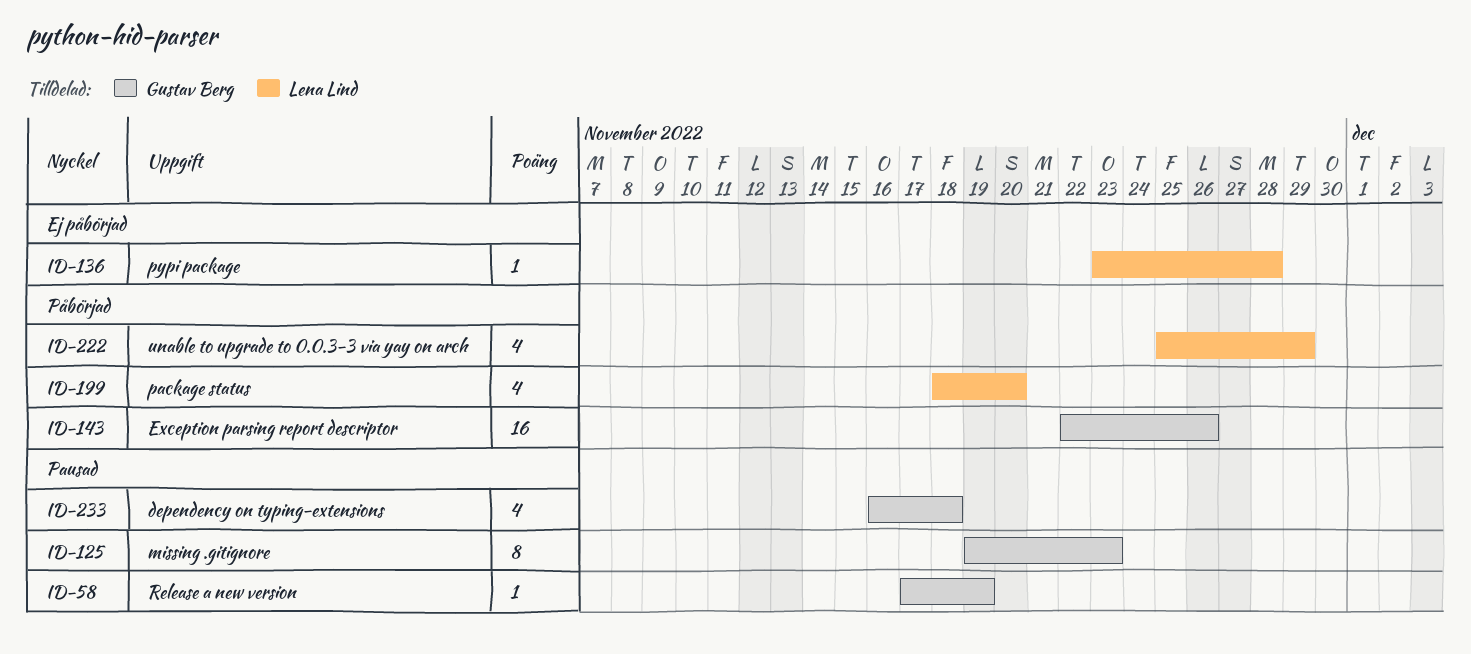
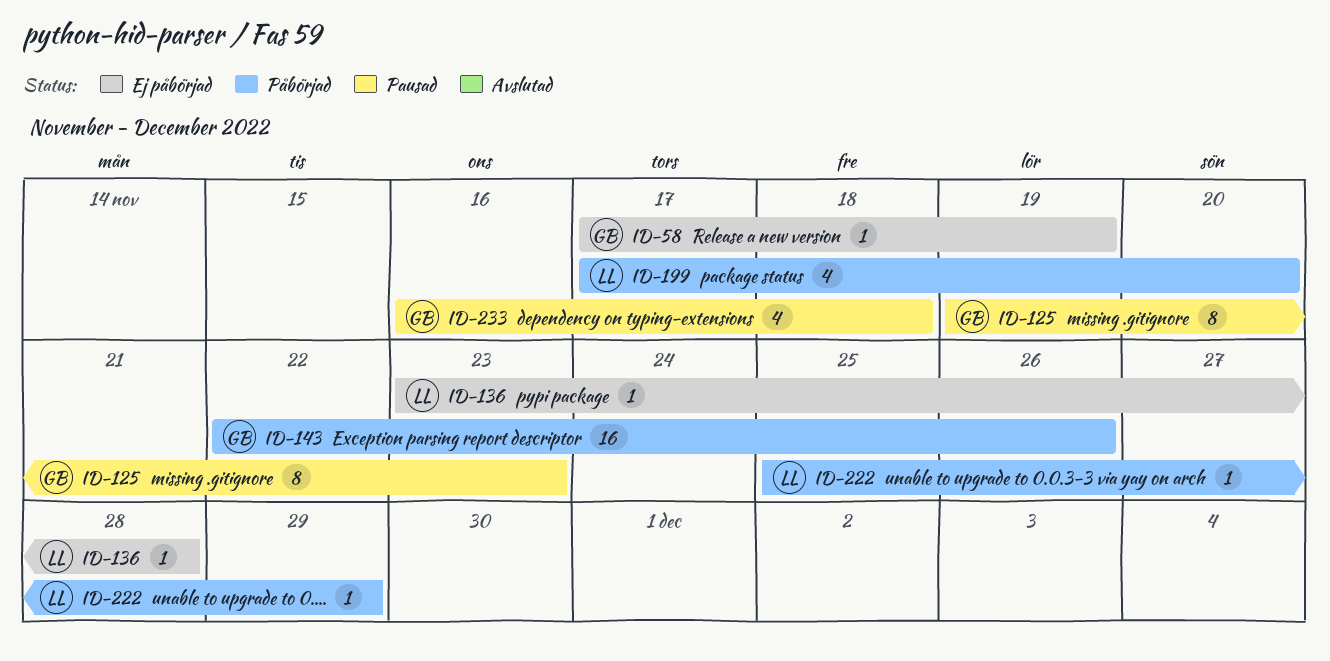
ID-58, status: Pausad -> Ej påbörjad
ID-199, start: Nov 18 -> Nov 17
ID-222, estimate: 4 -> 1

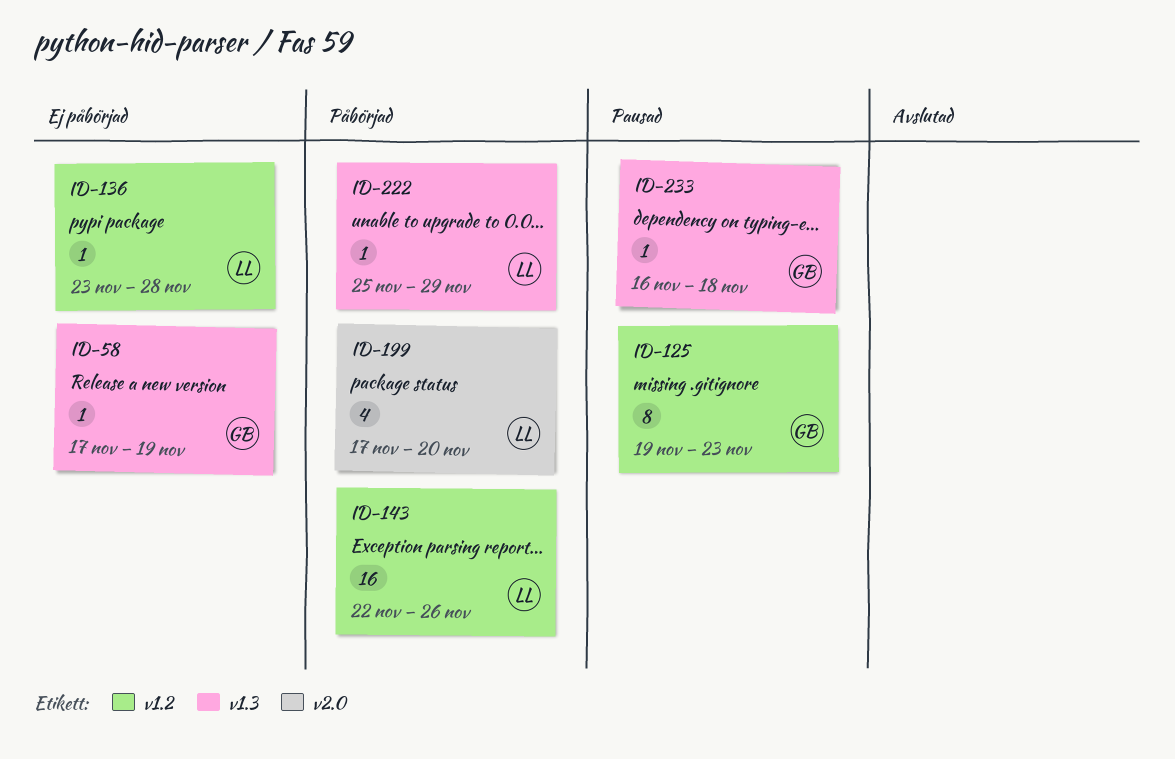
ID-143, owner: GB -> LL
ID-233, estimate: 4 -> 1

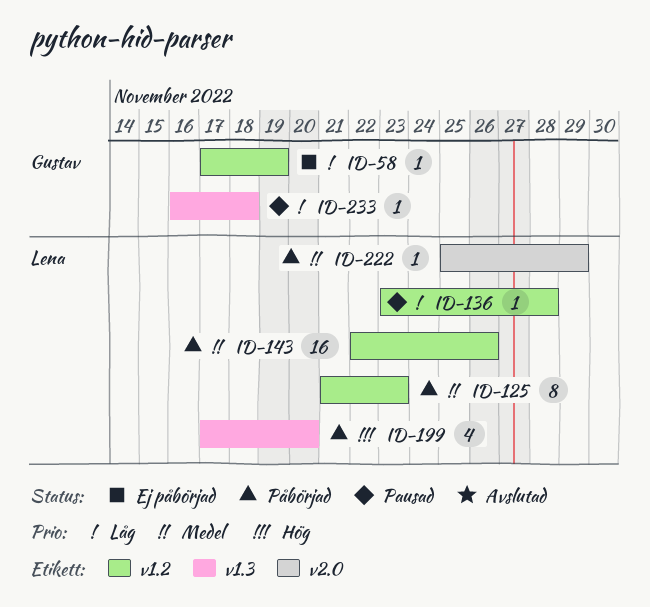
ID-58, label: v1.3 -> v1.2
ID-125, status: Pausad -> Påbörjad
ID-125, owner: Gustav -> Lena
ID-125, start: Nov 19 -> Nov 21
ID-136, status: Ej påbörjad -> Pausad
ID-199, label: v2.0 -> v1.3
ID-222, label: v1.3 -> v2.0

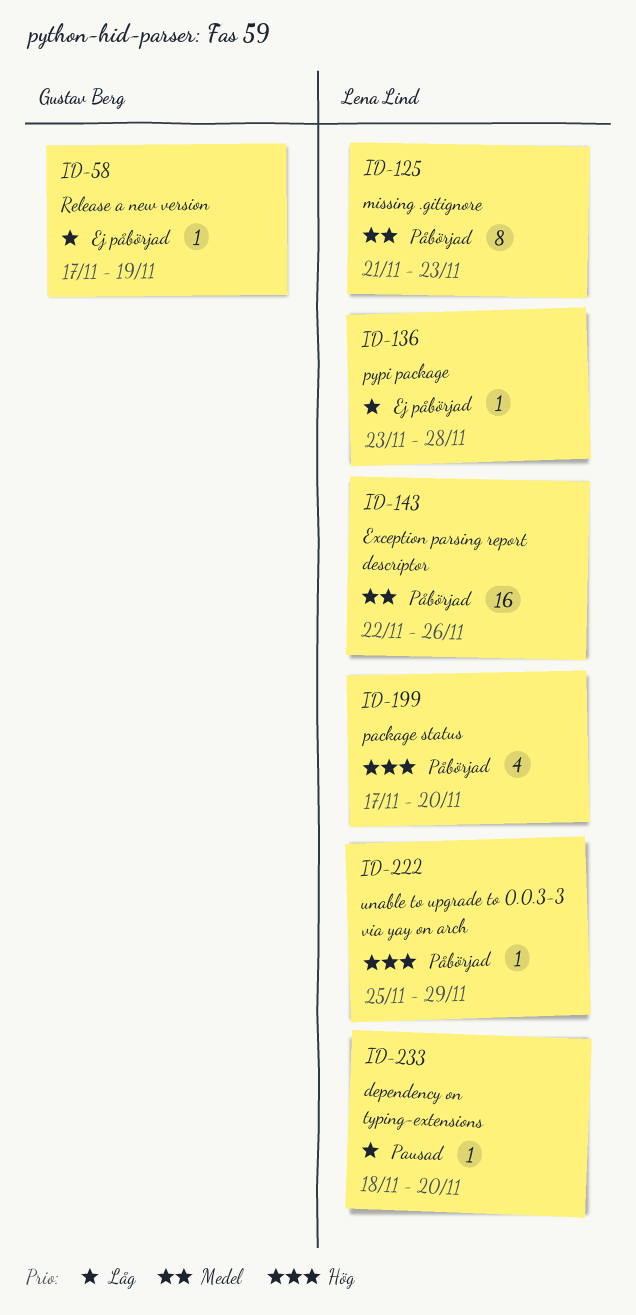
ID-136, status: Pausad -> Ej påbörjad
ID-222, priority: Medel -> Hög
ID-233, owner: Gustav Berg -> Lena Lind
ID-233, start: Nov 16 -> Nov 18
ID-233, due: Nov 18 -> Nov 20

